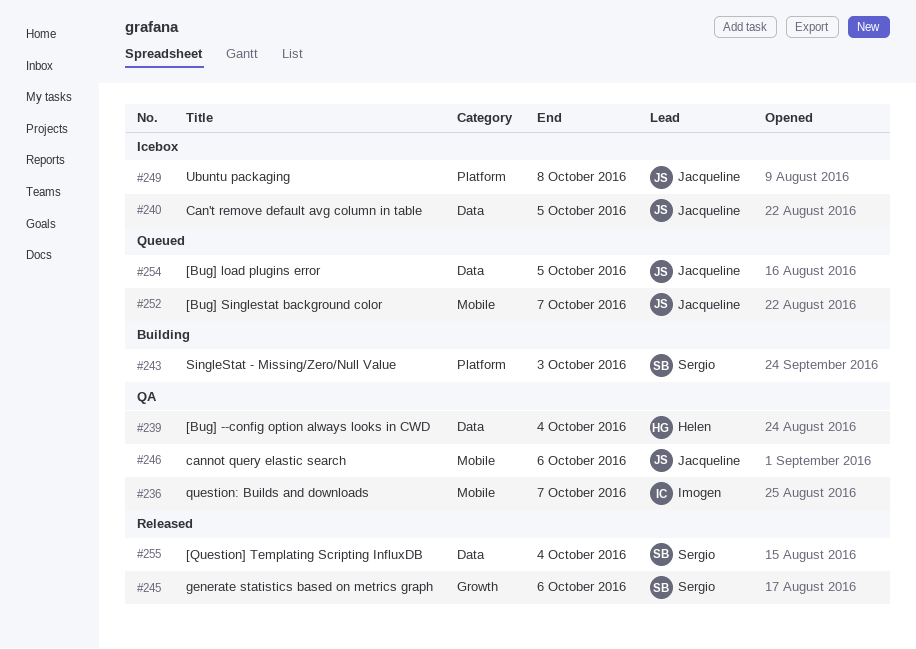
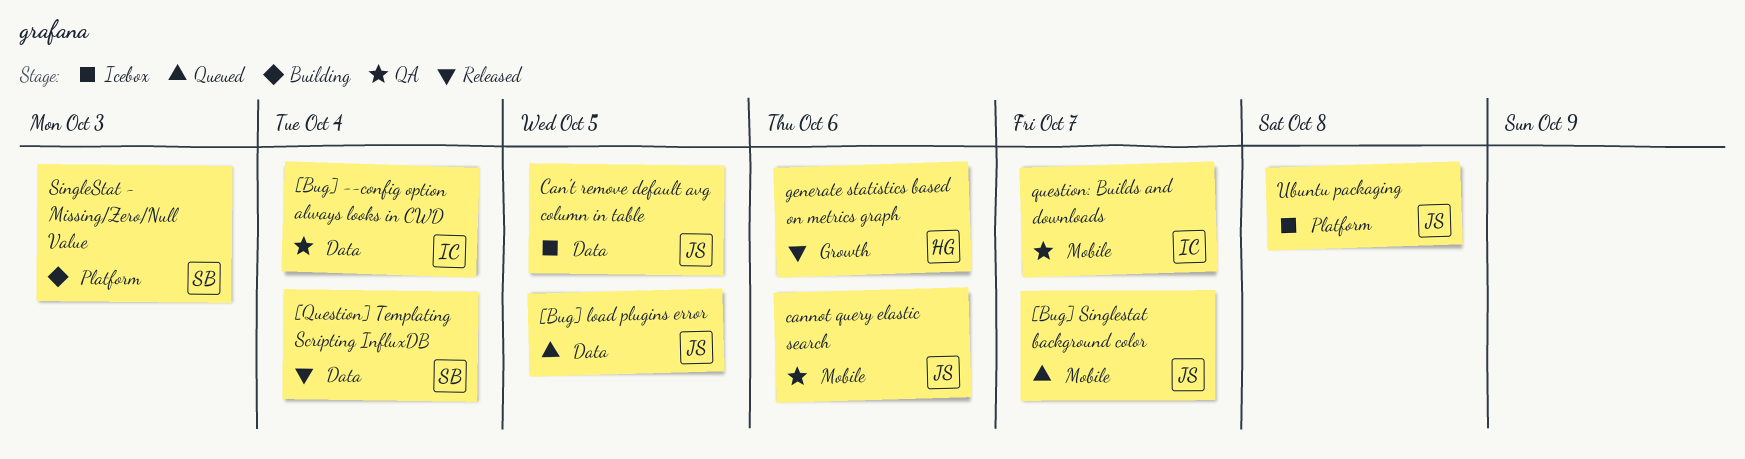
[Bug] --config option always looks in CWD, owner: Helen -> Imogen
generate statistics based on metrics graph, owner: Sergio -> Helen

